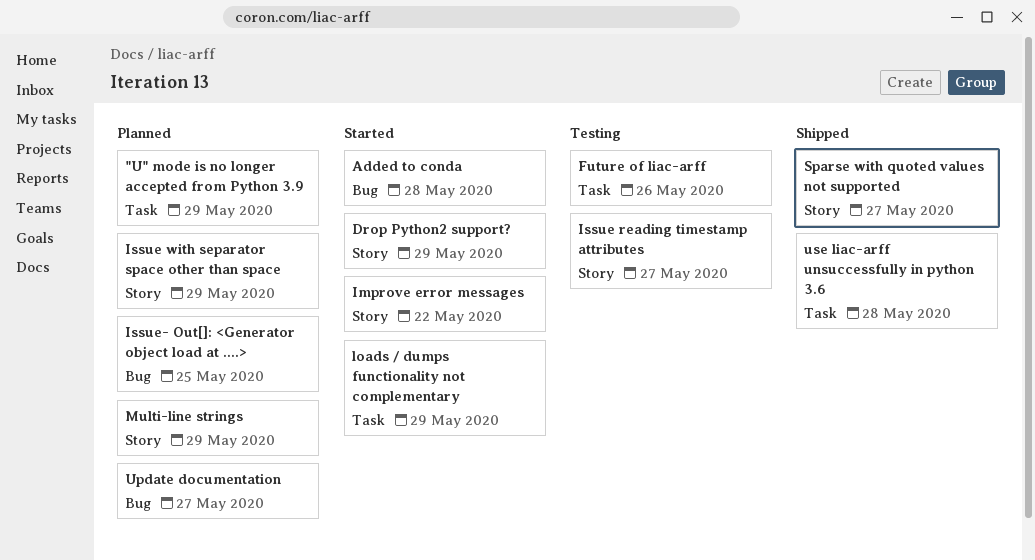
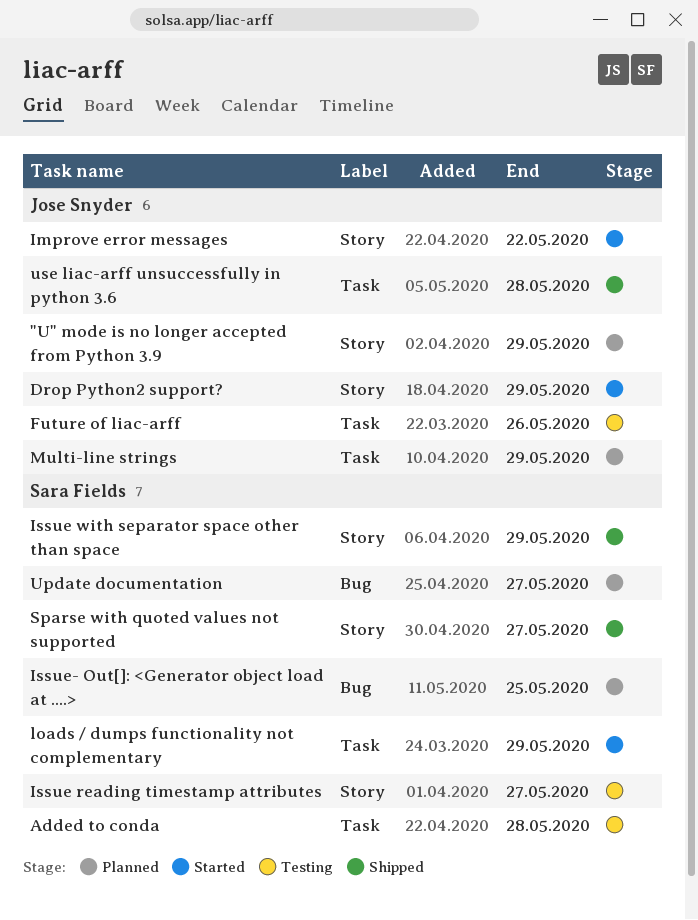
"U" mode is no longer accepted from Python 3.9, label: Task -> Story
Added to conda, status: Started -> Testing
Added to conda, label: Bug -> Task
Issue with separator space other than space, status: Planned -> Shipped
Multi-line strings, label: Story -> Task

